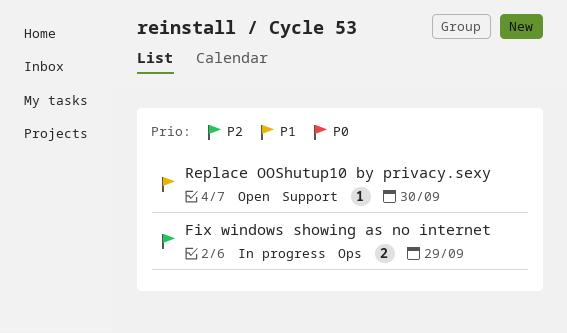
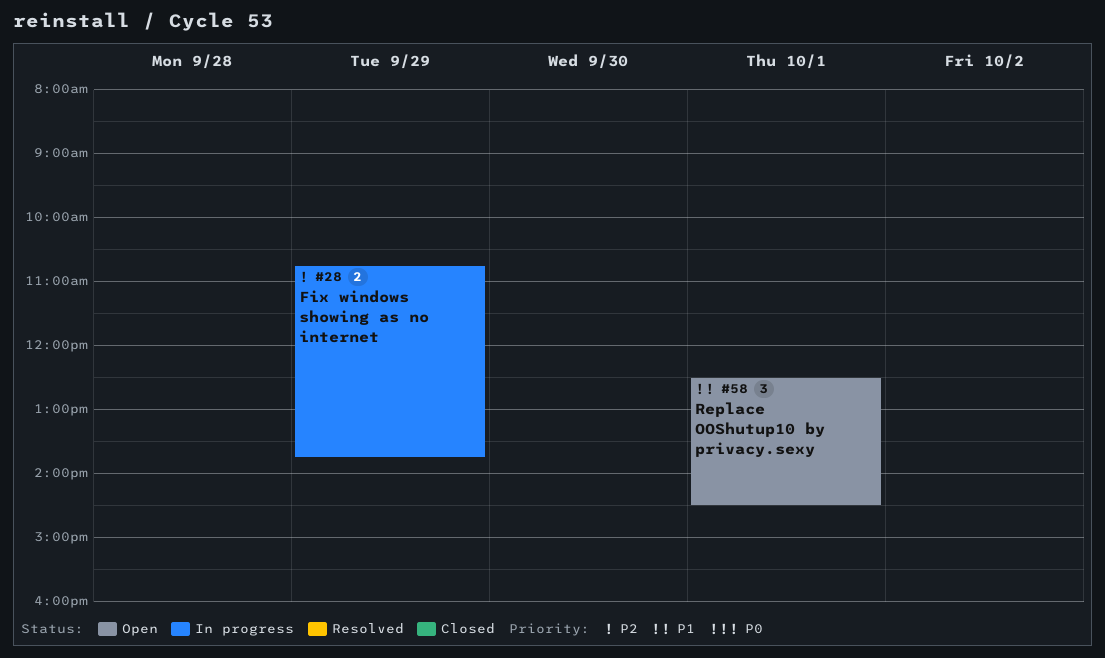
Replace OOShutup10 by privacy.sexy, estimate: 1 -> 3
Replace OOShutup10 by privacy.sexy, day: Sep 30 -> Oct 1

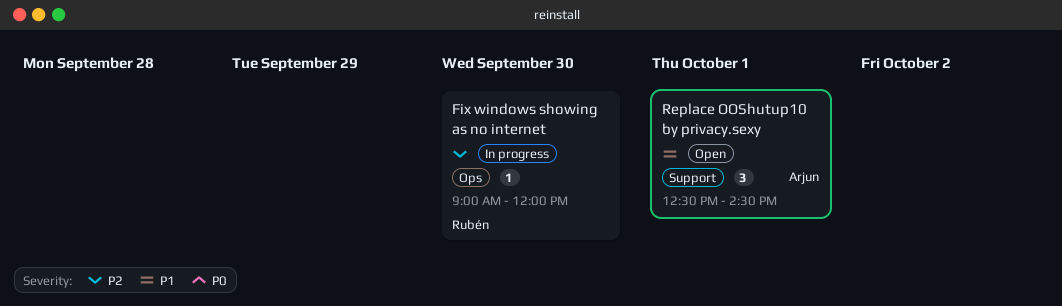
Fix windows showing as no internet, estimate: 2 -> 1
Fix windows showing as no internet, day: Sep 29 -> Sep 30
Fix windows showing as no internet, begins: 10:45 -> 09:00
Fix windows showing as no internet, ends: 13:45 -> 12:00

